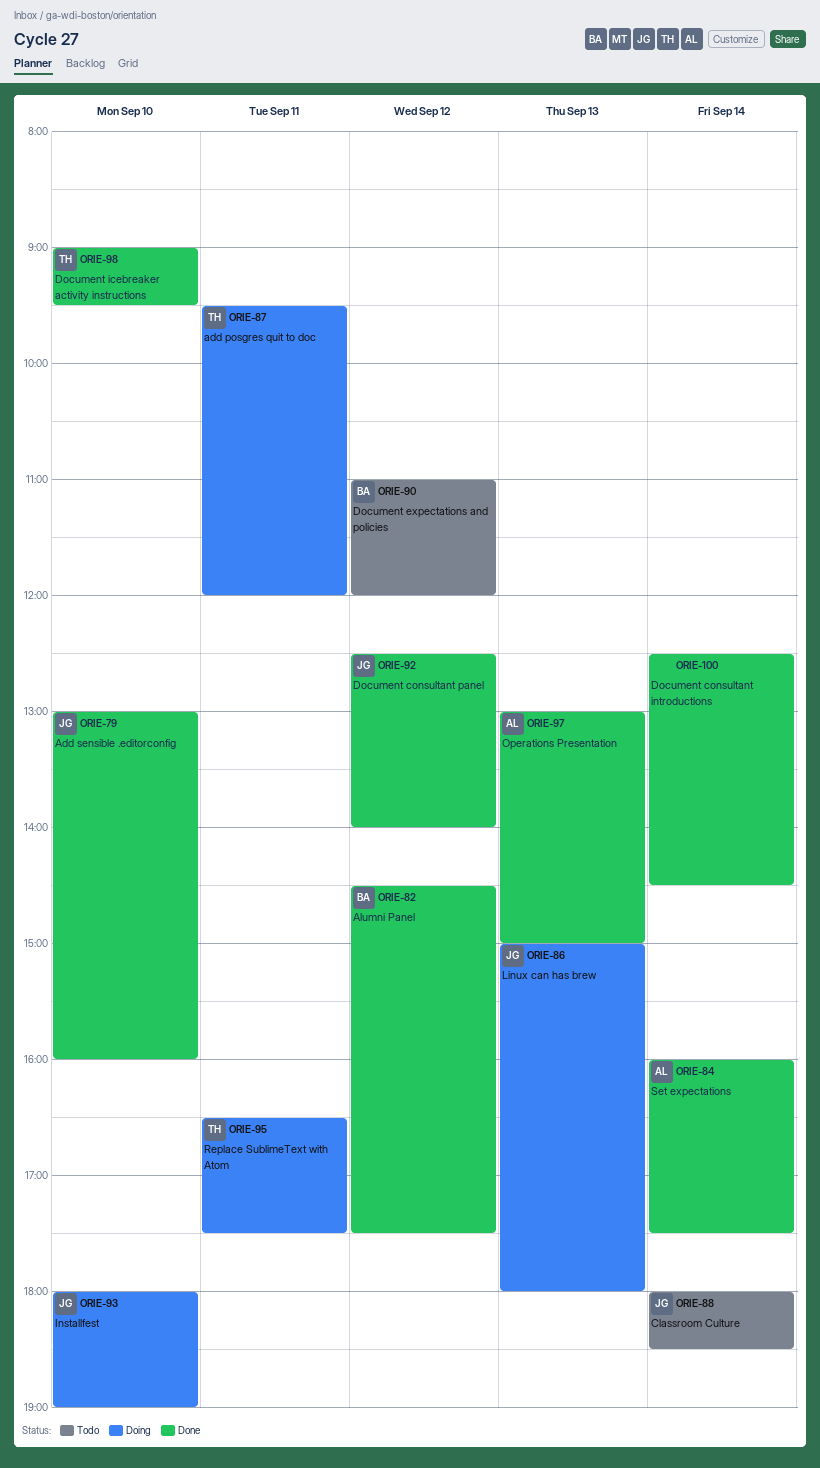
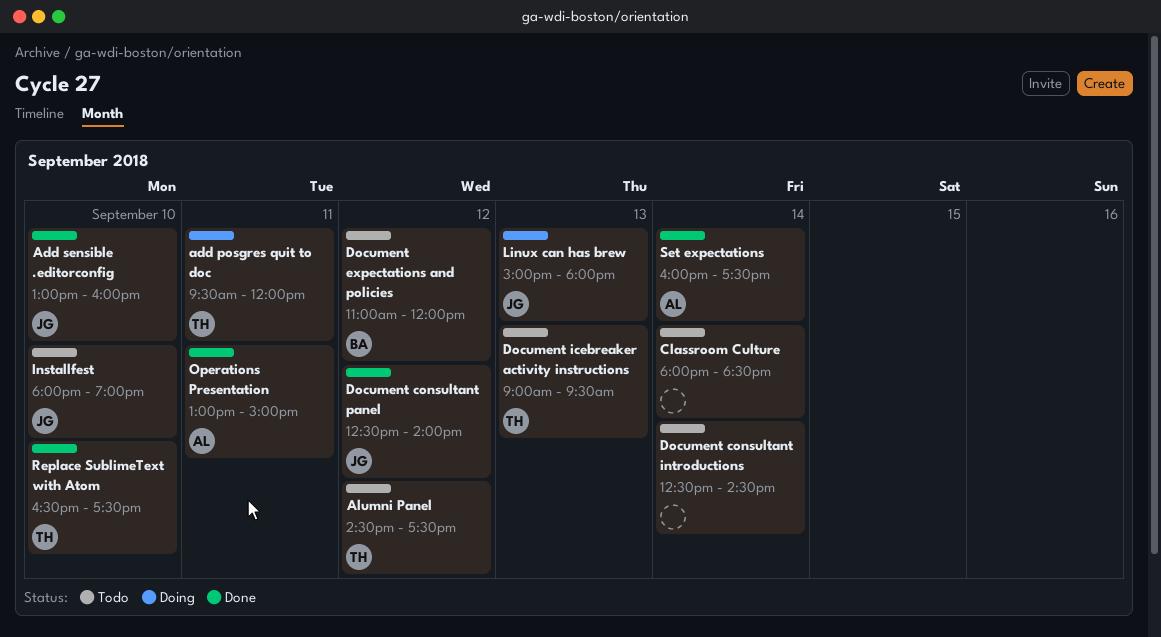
Alumni Panel, status: Done -> Todo
Alumni Panel, owner: BA -> TH
Classroom Culture, owner: JG -> none
Document consultant introductions, status: Done -> Todo
Document icebreaker activity instructions, status: Done -> Todo
Document icebreaker activity instructions, day: Sep 10 -> Sep 13
Installfest, status: Doing -> Todo
Operations Presentation, day: Sep 13 -> Sep 11
Replace SublimeText with Atom, status: Doing -> Done
Replace SublimeText with Atom, day: Sep 11 -> Sep 10

